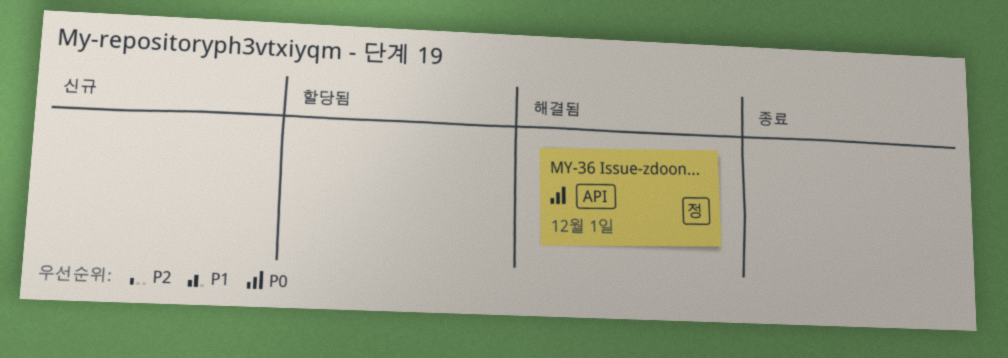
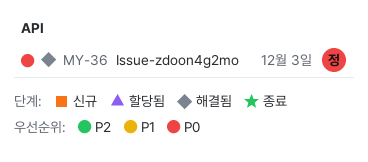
MY-36, due: Dec 1 -> Dec 3

